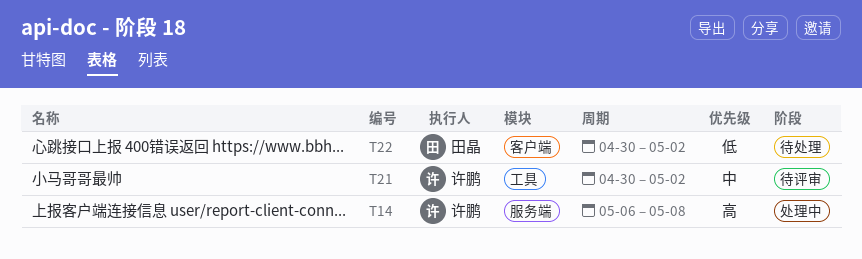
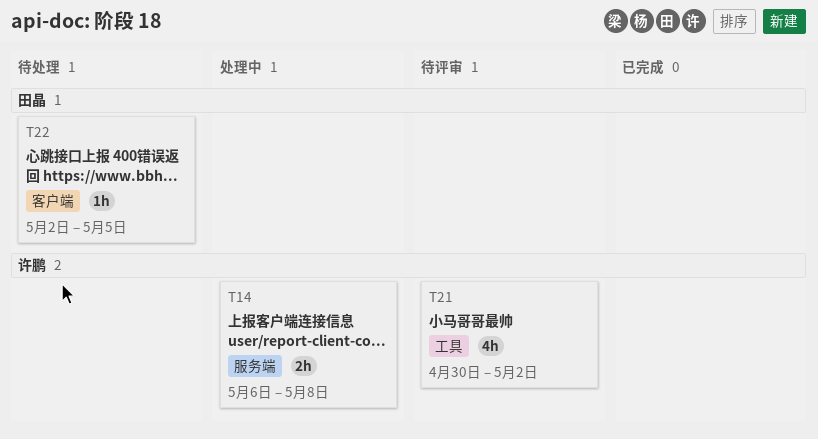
T22, start: Apr 30 -> May 2
T22, due: May 2 -> May 5

